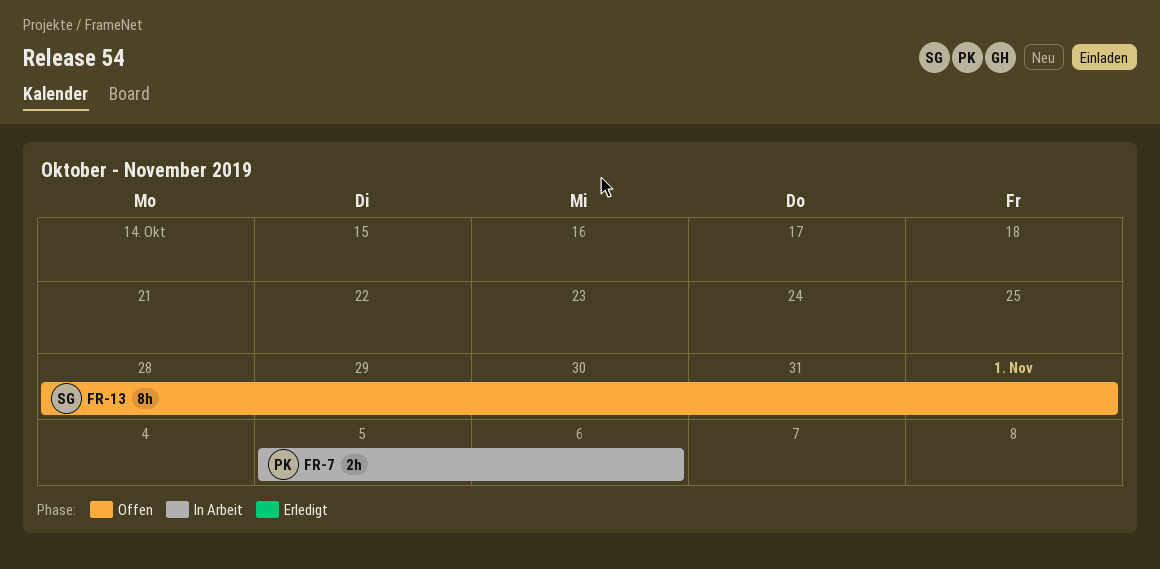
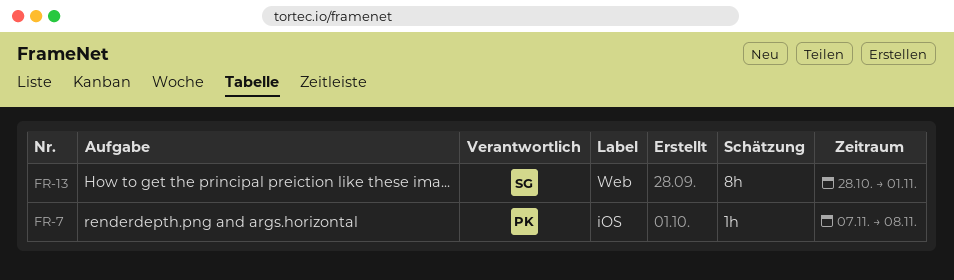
FR-7, estimate: 2h -> 1h
FR-7, start: Nov 5 -> Nov 7
FR-7, due: Nov 6 -> Nov 8

